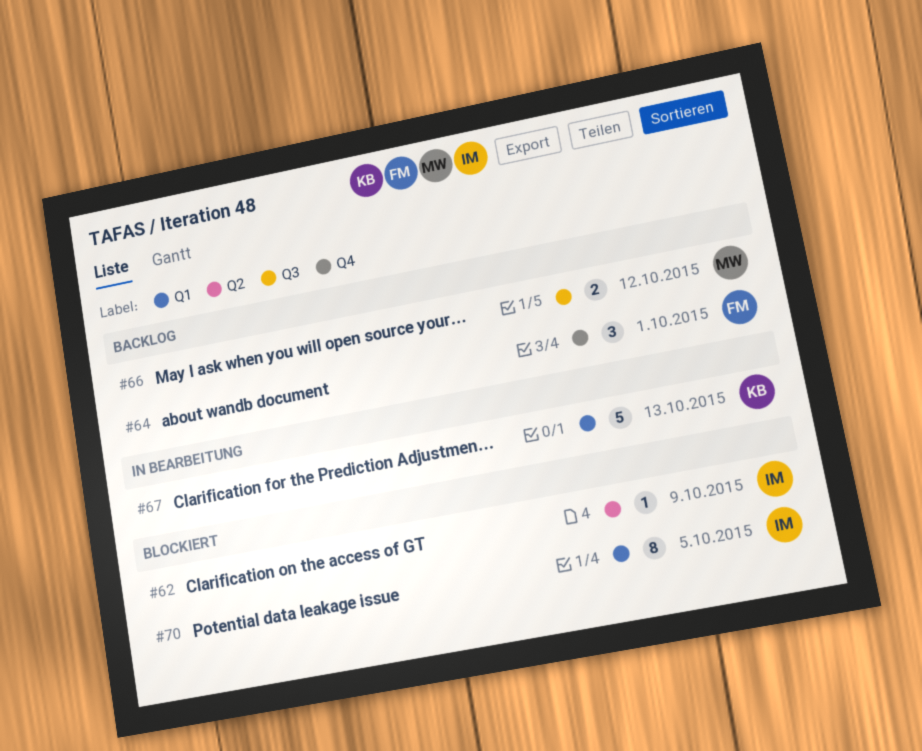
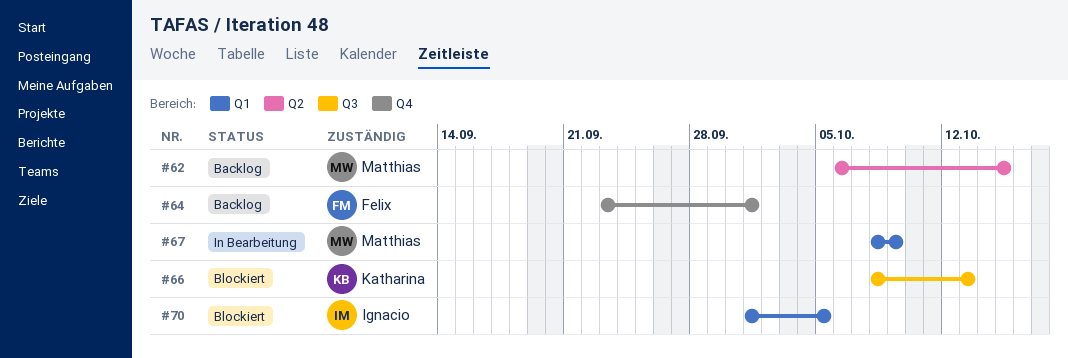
#62, status: Blockiert -> Backlog
#62, owner: Ignacio -> Matthias
#62, due: Oct 9 -> Oct 15
#66, status: Backlog -> Blockiert
#66, owner: Matthias -> Katharina
#66, due: Oct 12 -> Oct 13
#67, owner: Katharina -> Matthias
#67, due: Oct 13 -> Oct 9

